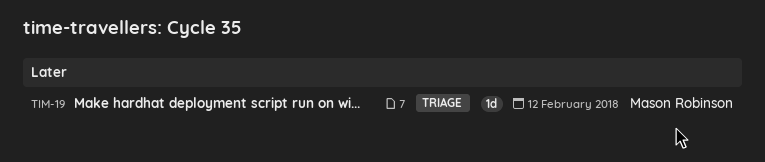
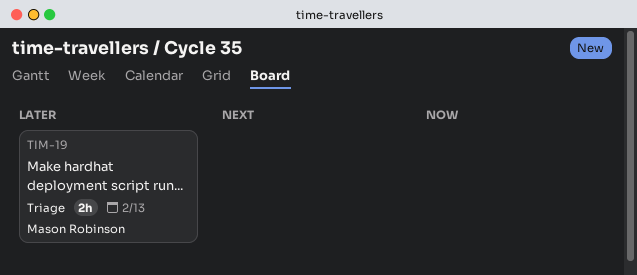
TIM-19, estimate: 1d -> 2h
TIM-19, due: Feb 12 -> Feb 13

